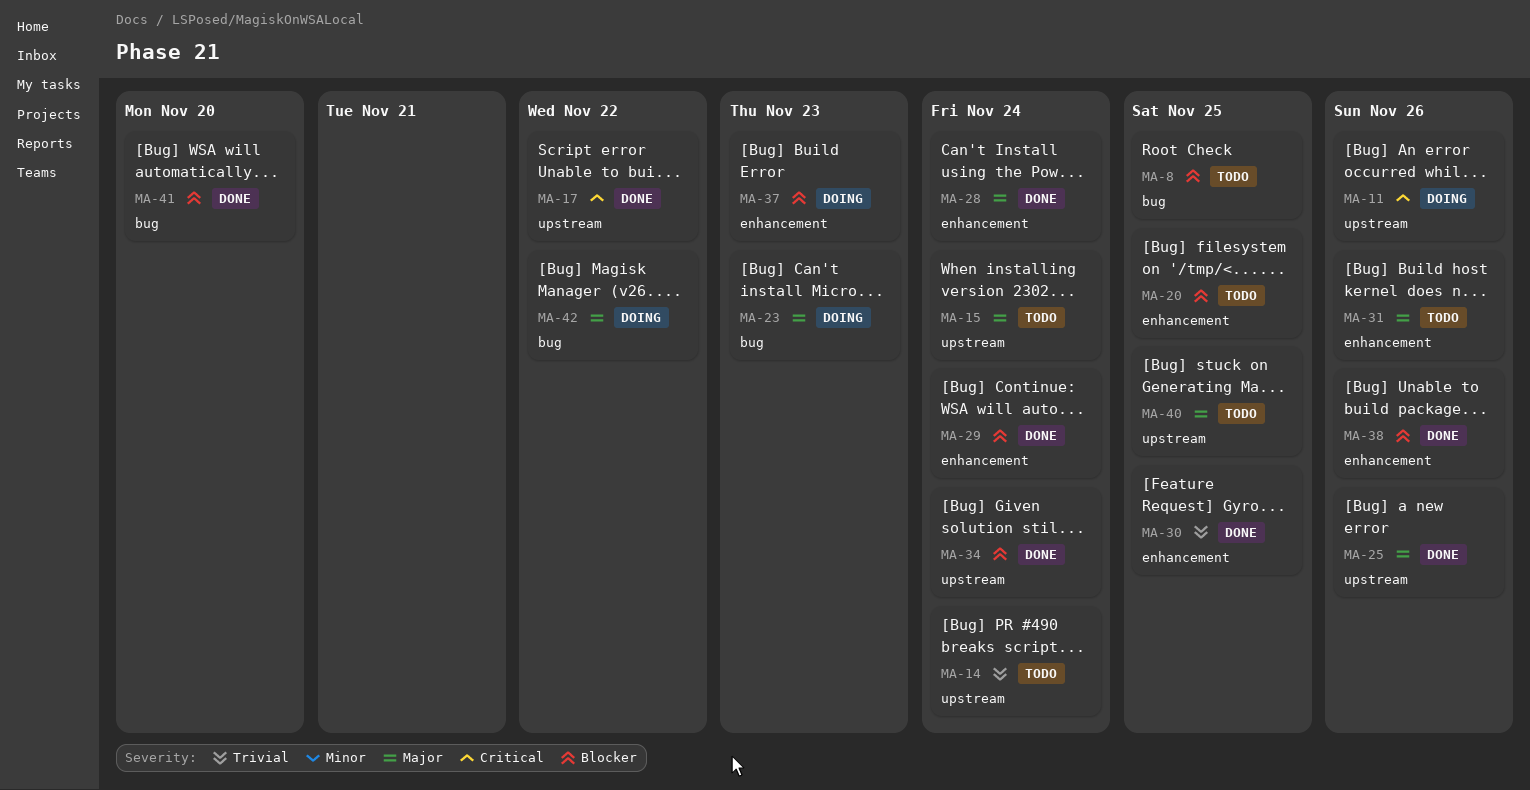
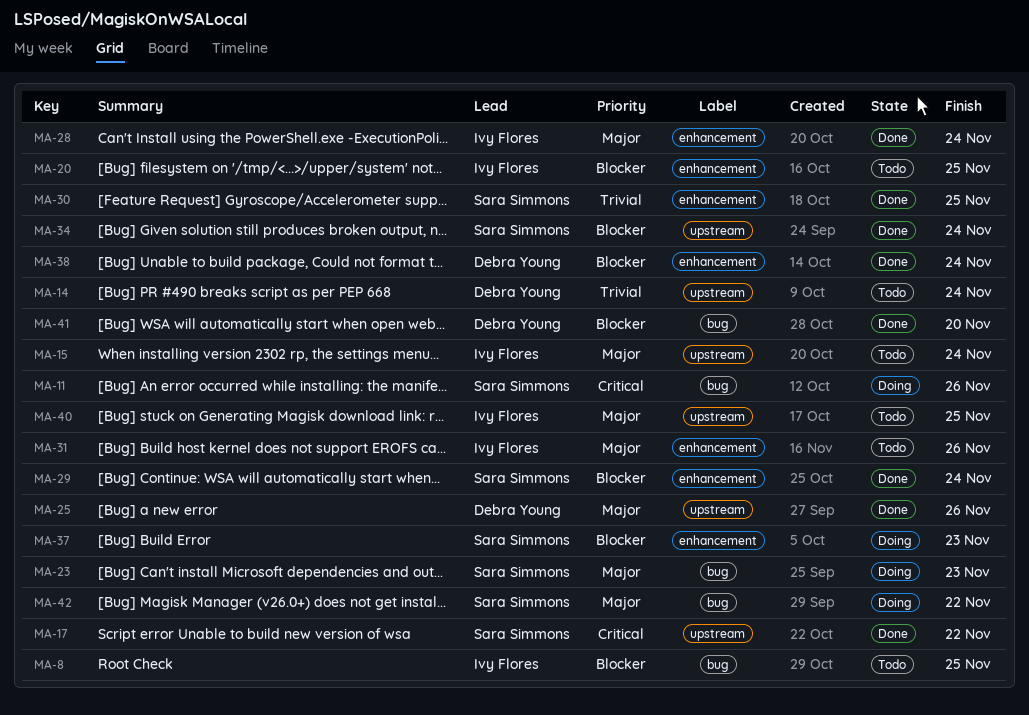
MA-11, label: upstream -> bug
MA-38, due: Nov 26 -> Nov 24

